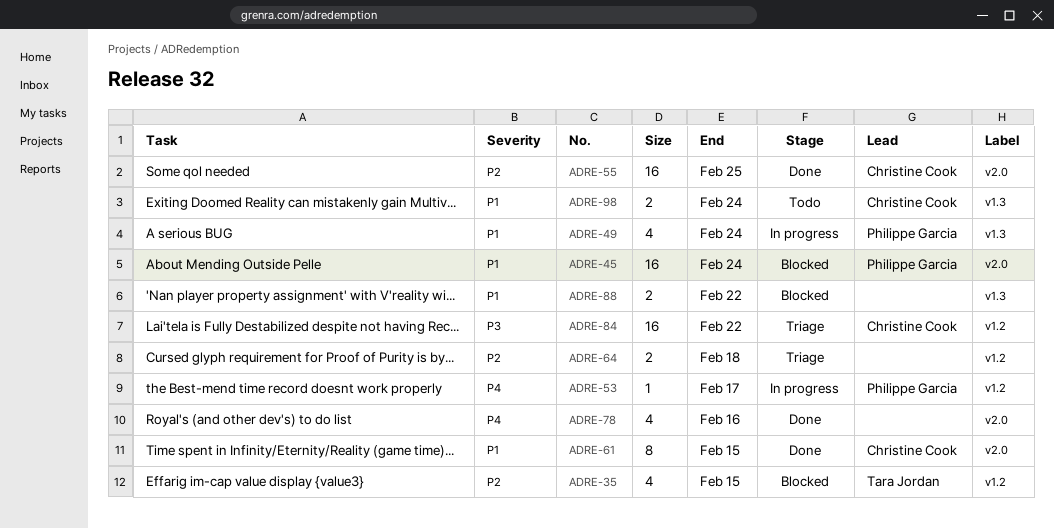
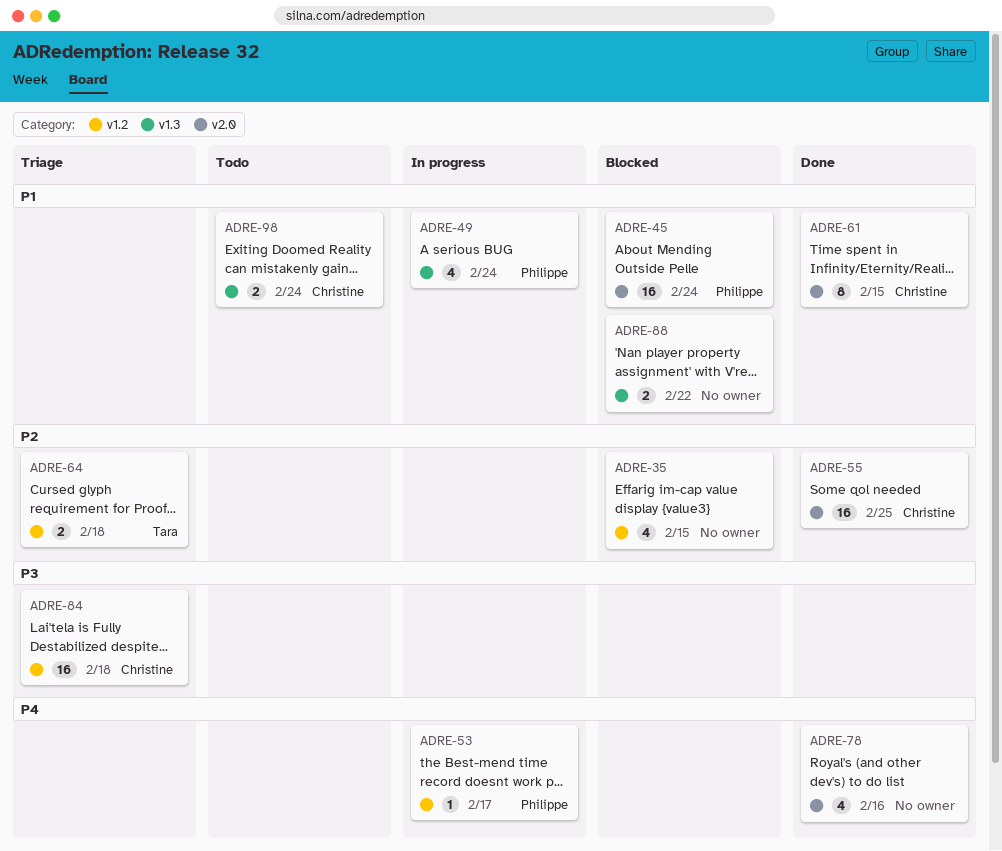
ADRE-35, owner: Tara Jordan -> none
ADRE-64, owner: none -> Tara Jordan
ADRE-84, due: Feb 22 -> Feb 18

